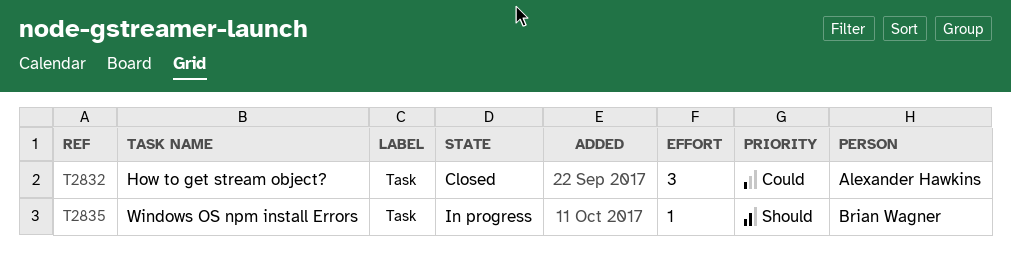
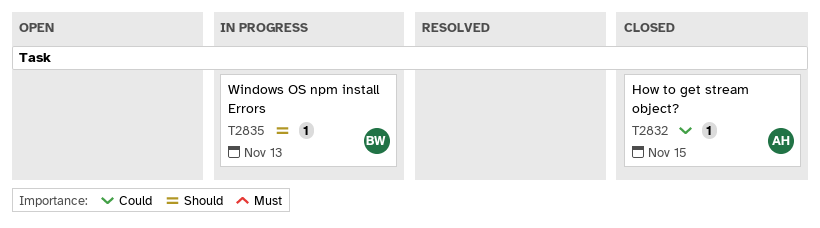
T2832, estimate: 3 -> 1

